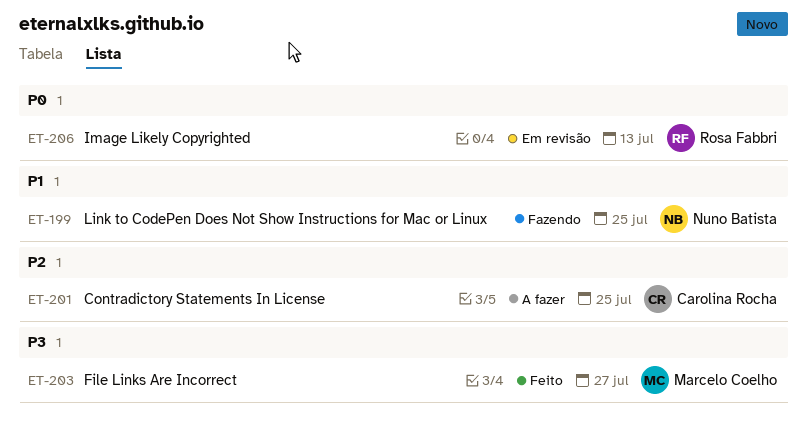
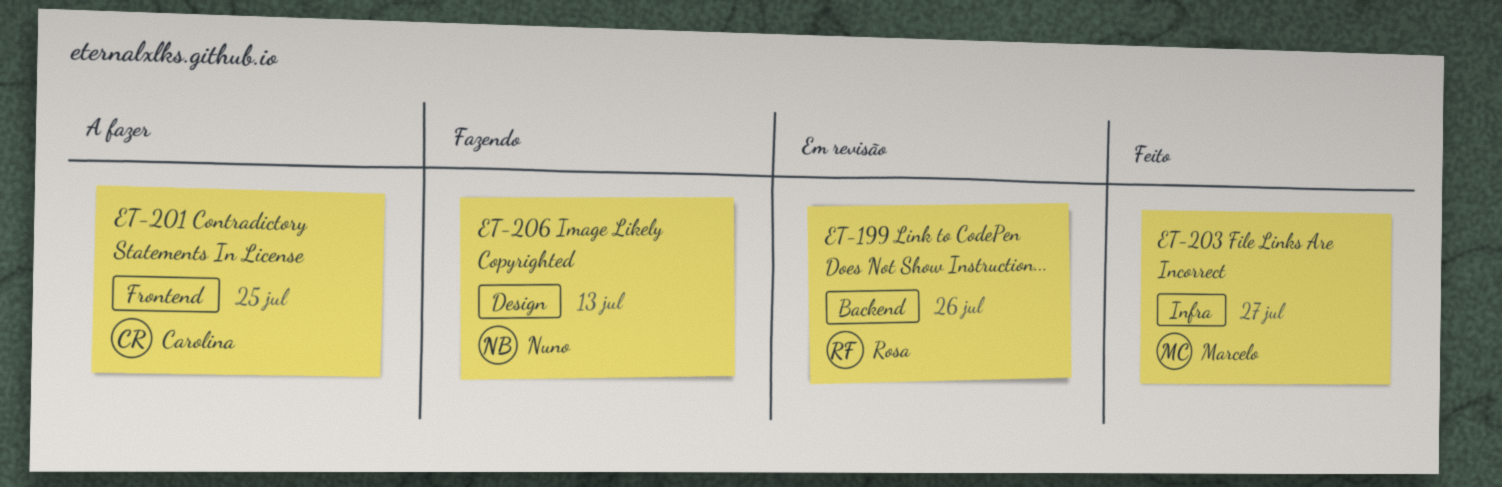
ET-199, status: Fazendo -> Em revisão
ET-199, owner: Nuno Batista -> Rosa Fabbri
ET-199, due: Jul 25 -> Jul 26
ET-206, status: Em revisão -> Fazendo
ET-206, owner: Rosa Fabbri -> Nuno Batista

